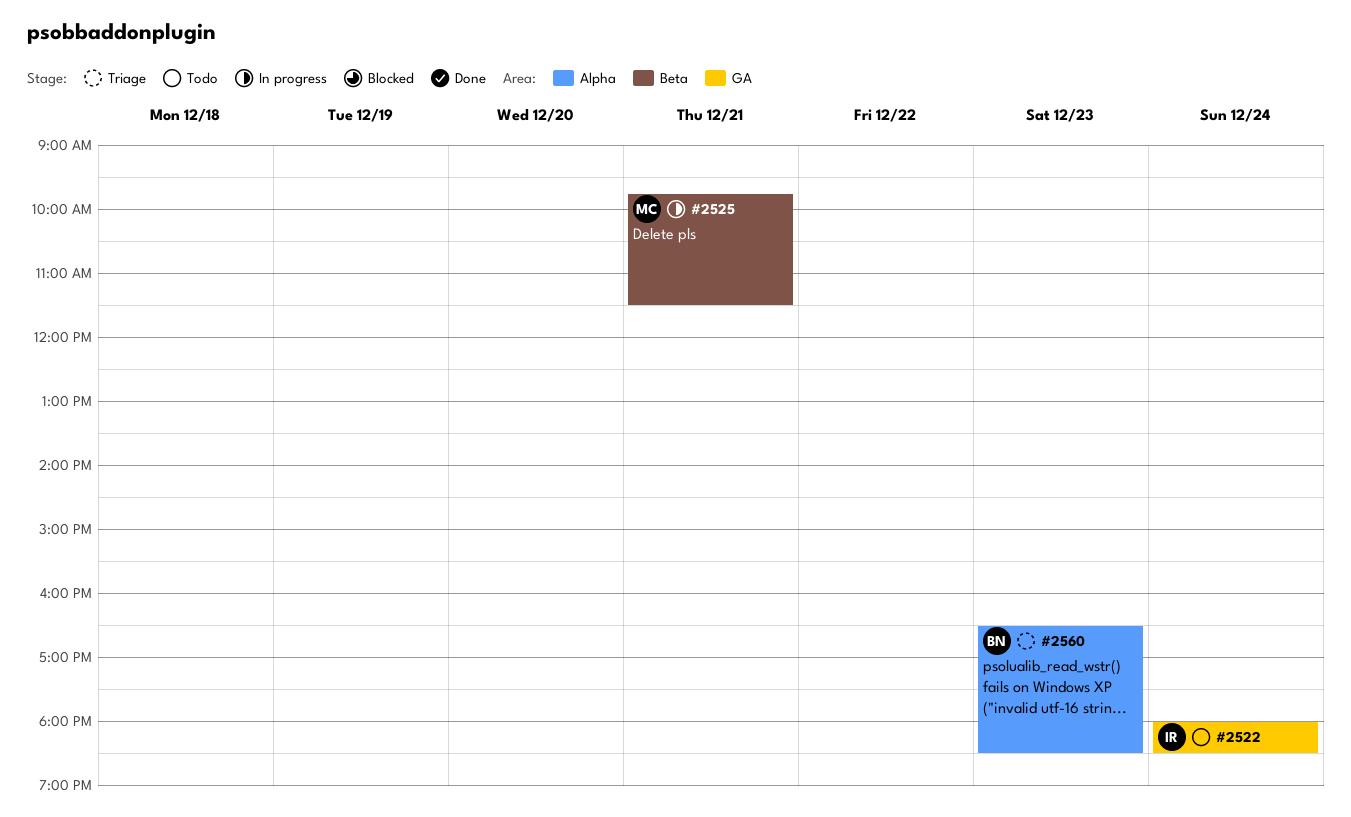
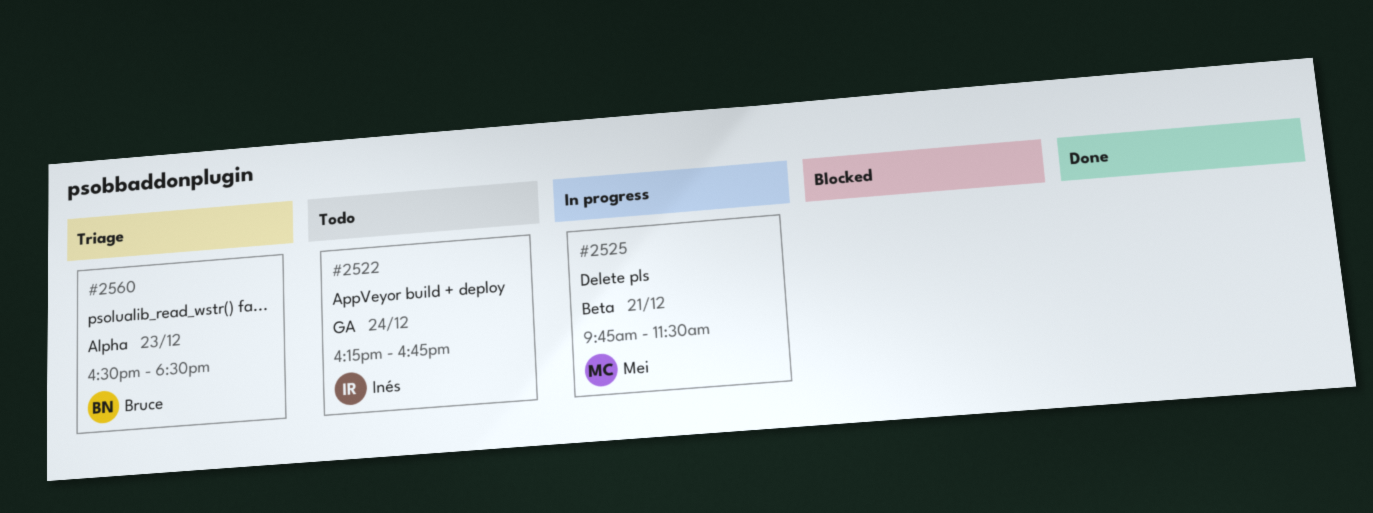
#2522, begins: 18:00 -> 16:15
#2522, ends: 18:30 -> 16:45

